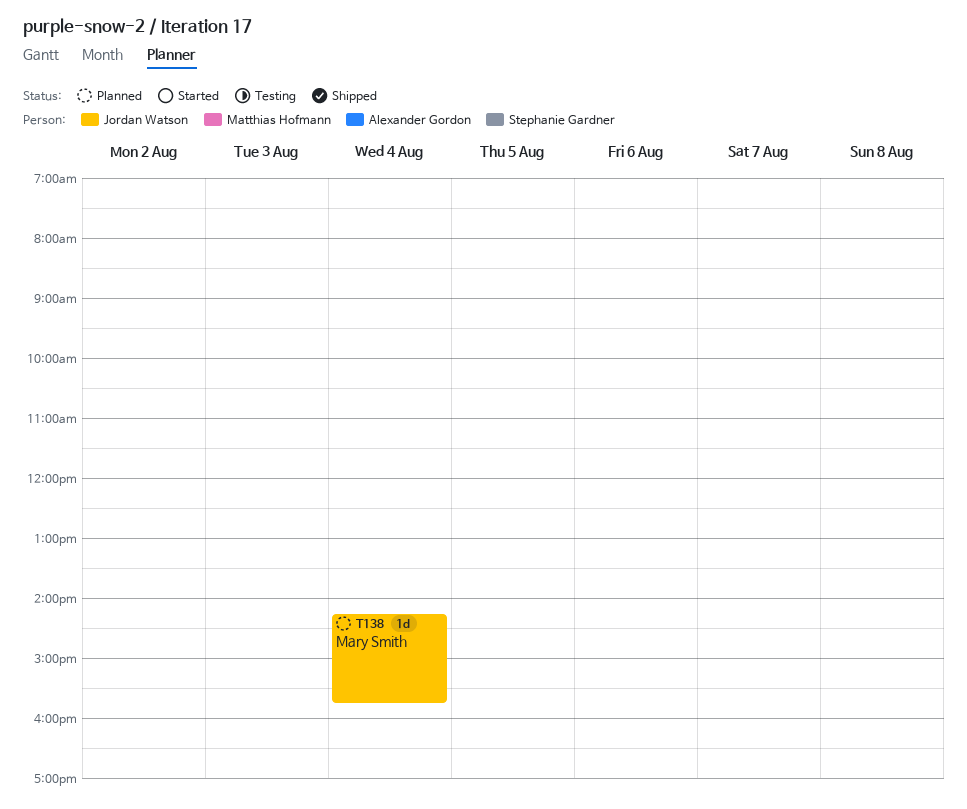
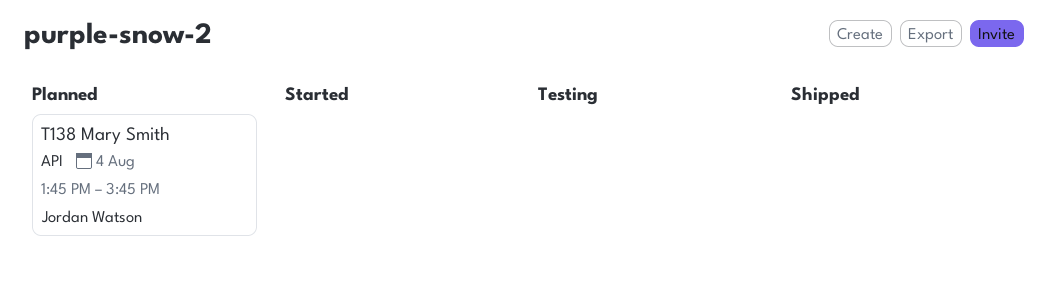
T138, begins: 14:15 -> 13:45

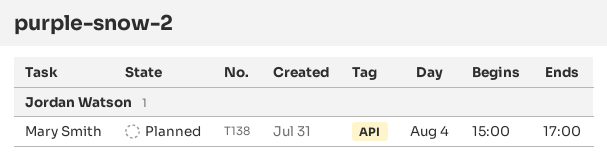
T138, begins: 13:45 -> 15:00
T138, ends: 15:45 -> 17:00

